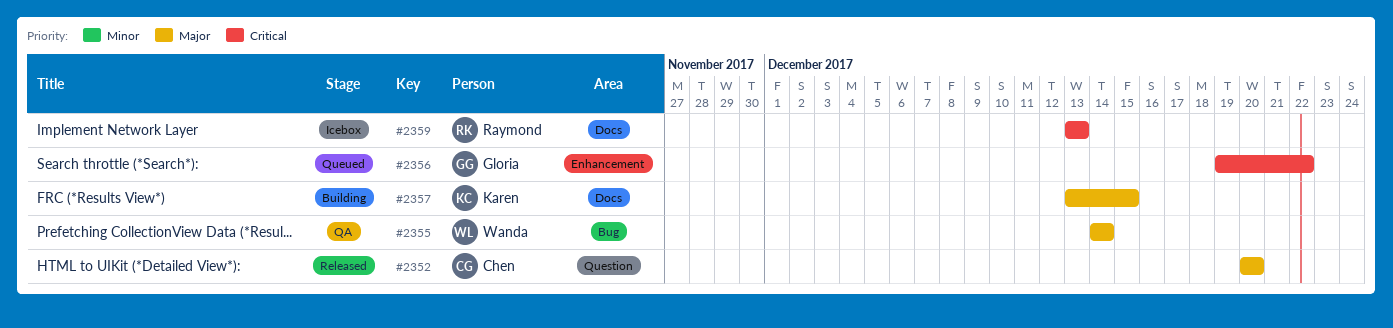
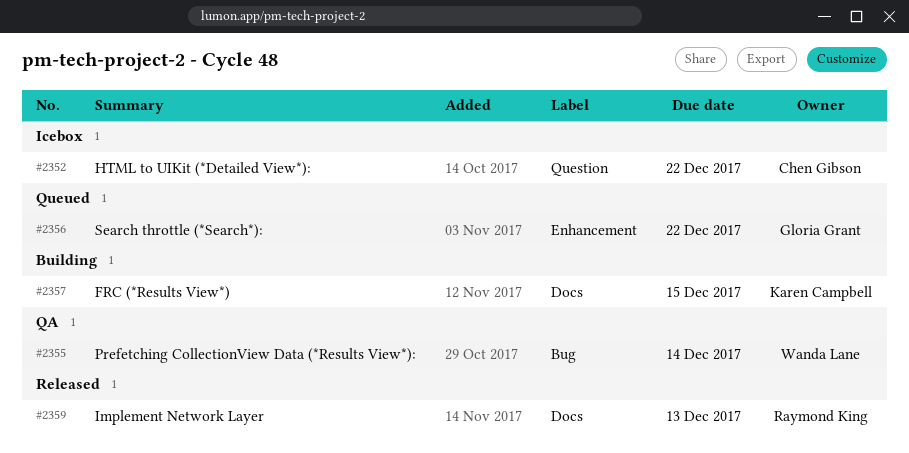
#2352, status: Released -> Icebox
#2352, due: Dec 20 -> Dec 22
#2359, status: Icebox -> Released

